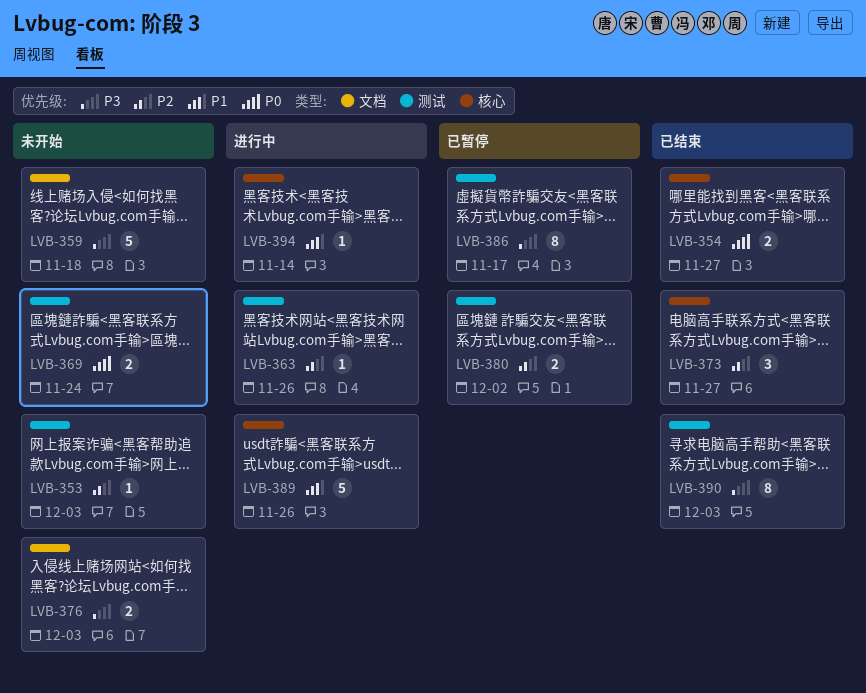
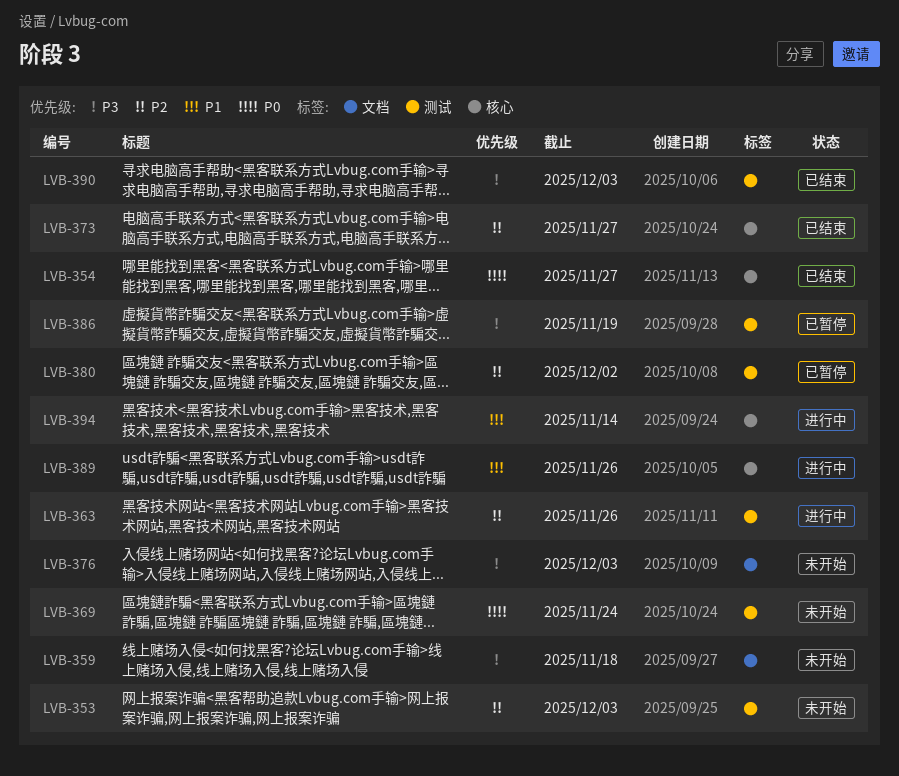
LVB-386, due: Nov 17 -> Nov 19

